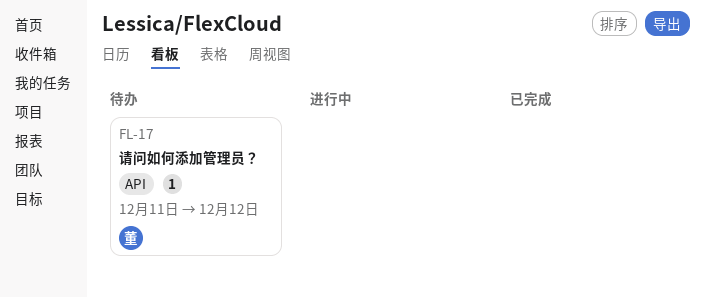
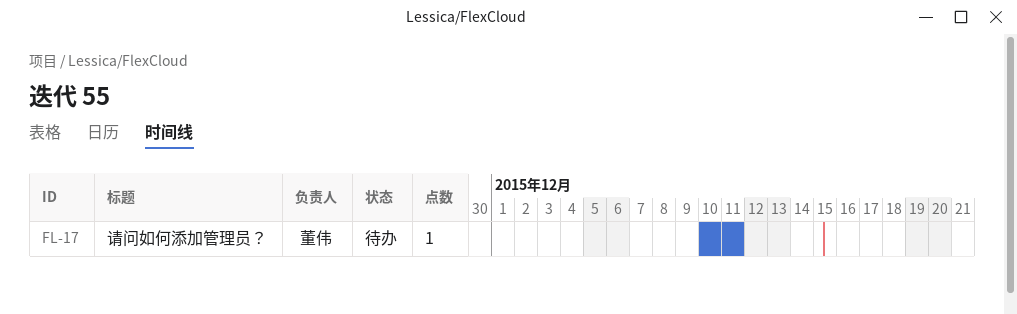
FL-17, start: Dec 11 -> Dec 10
FL-17, due: Dec 12 -> Dec 11

